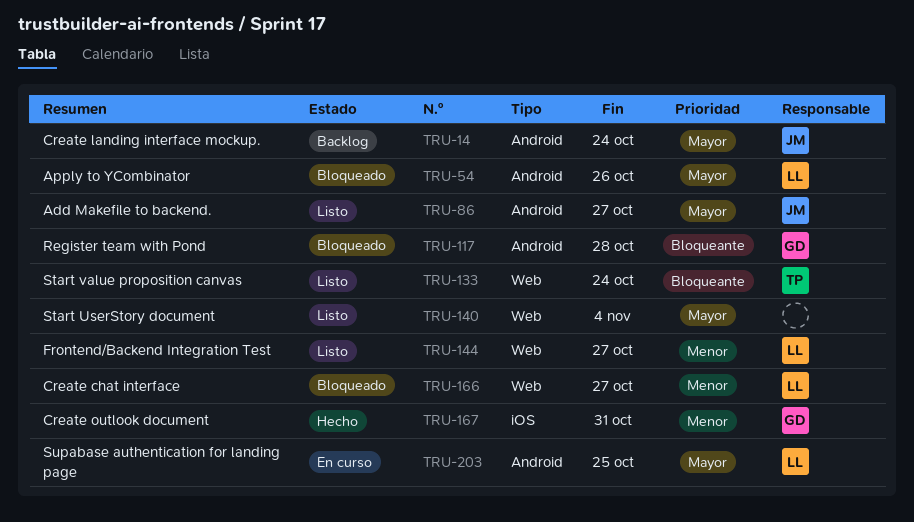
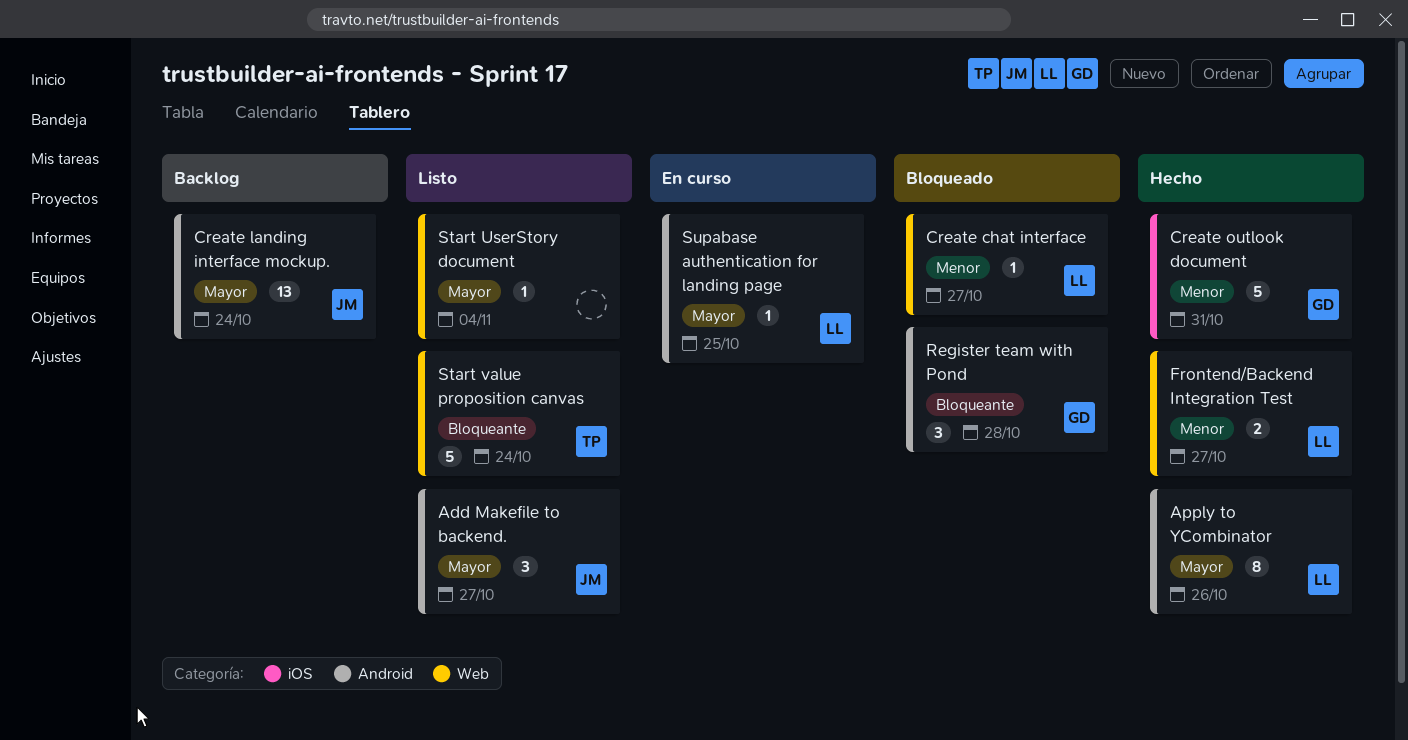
Apply to YCombinator, status: Bloqueado -> Hecho
Frontend/Backend Integration Test, status: Listo -> Hecho

